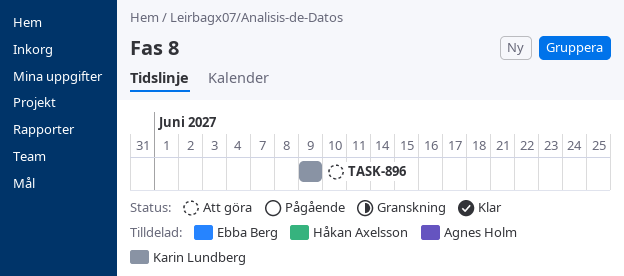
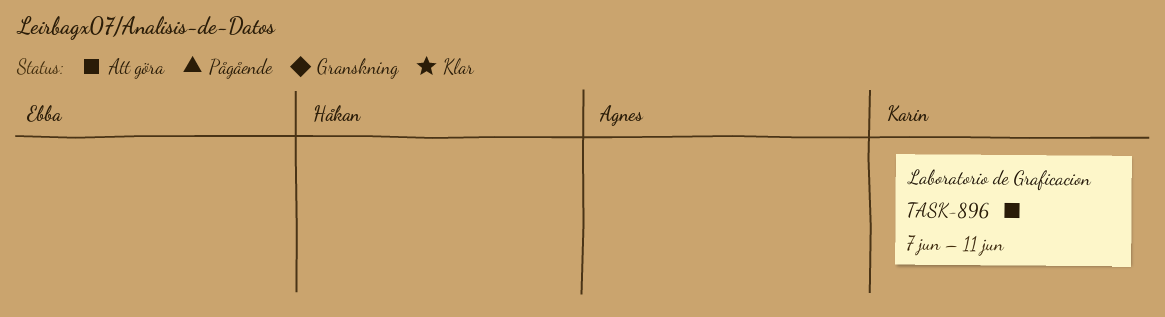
TASK-896, start: Jun 9 -> Jun 7
TASK-896, due: Jun 9 -> Jun 11

